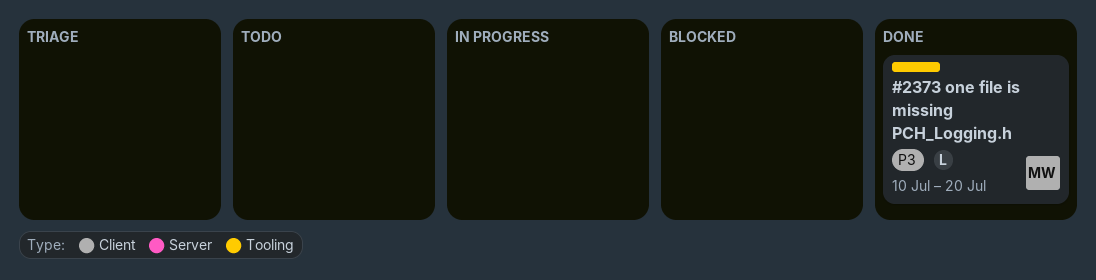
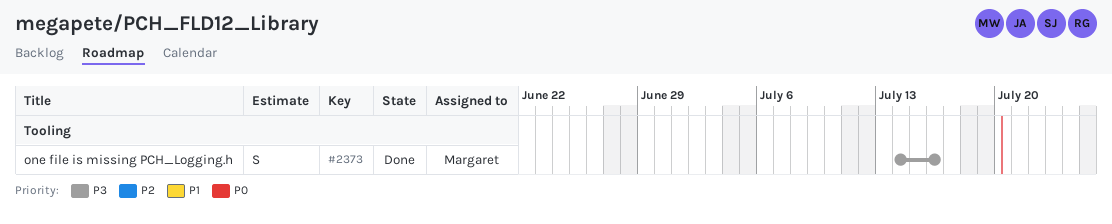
#2373, estimate: L -> S
#2373, start: Jul 10 -> Jul 14
#2373, due: Jul 20 -> Jul 16

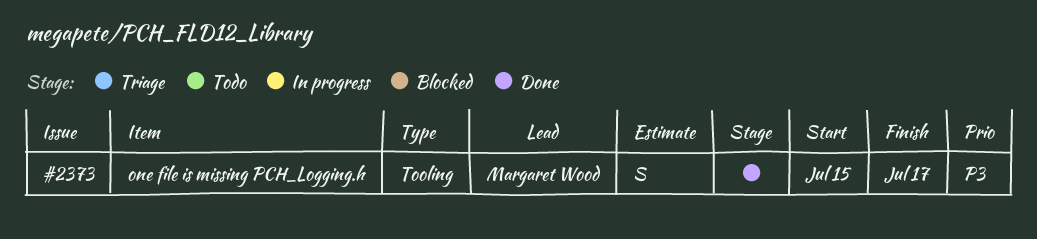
#2373, start: Jul 14 -> Jul 15
#2373, due: Jul 16 -> Jul 17

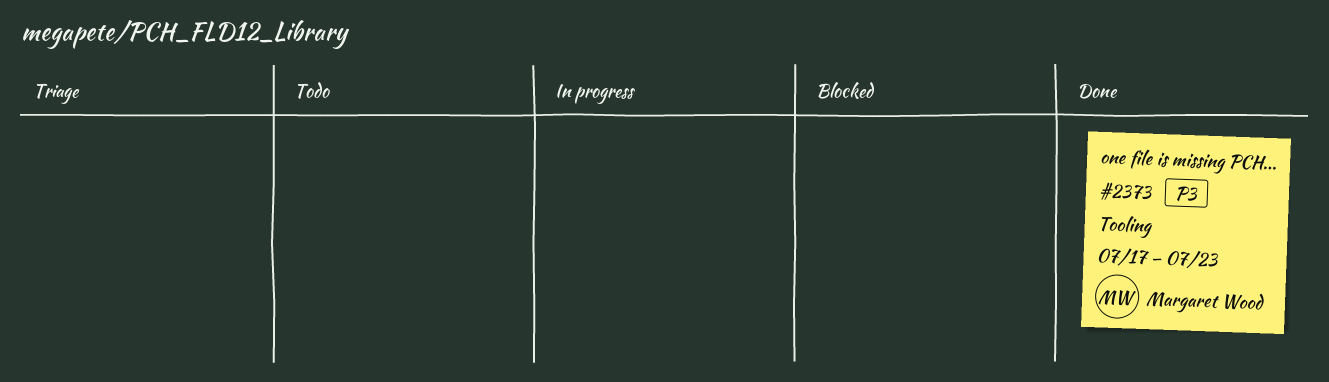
#2373, start: Jul 15 -> Jul 17
#2373, due: Jul 17 -> Jul 23

